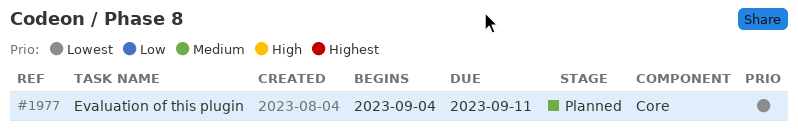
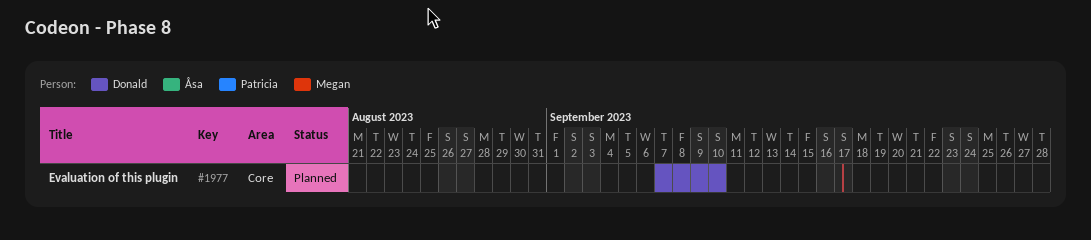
#1977, start: Sep 4 -> Sep 7
#1977, due: Sep 11 -> Sep 10

